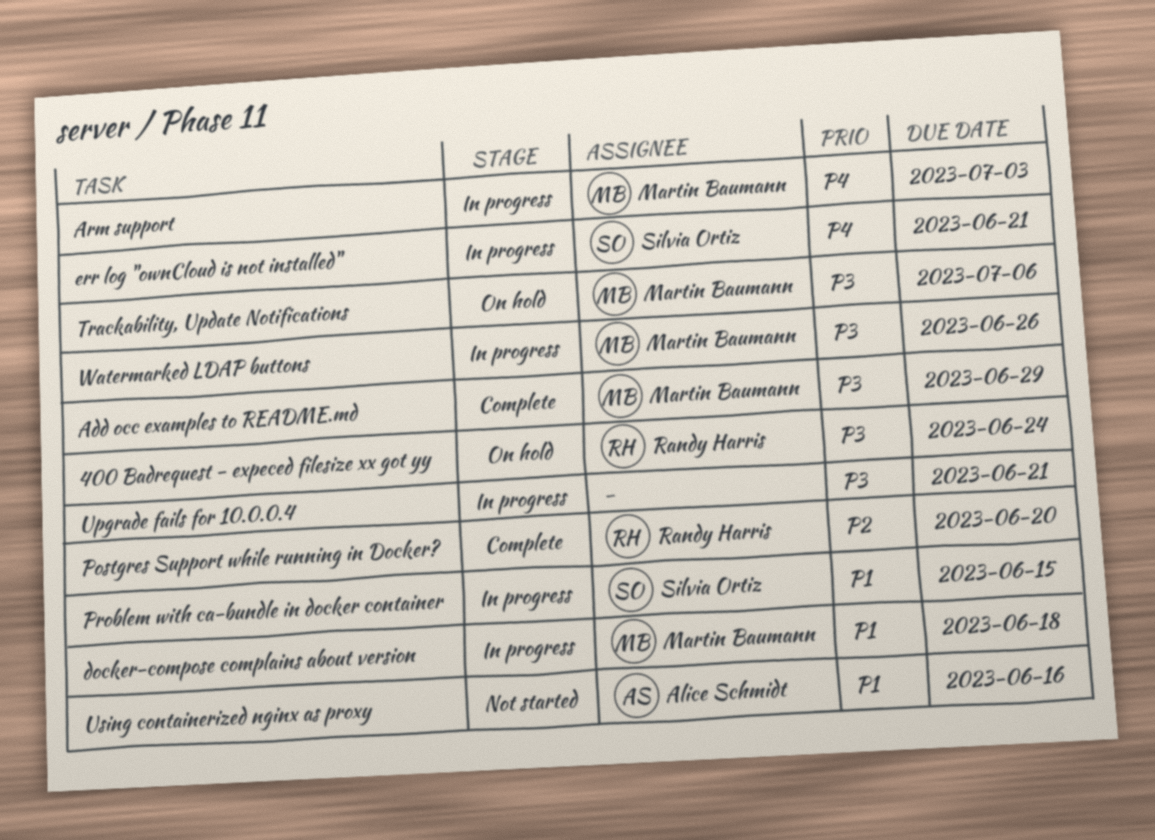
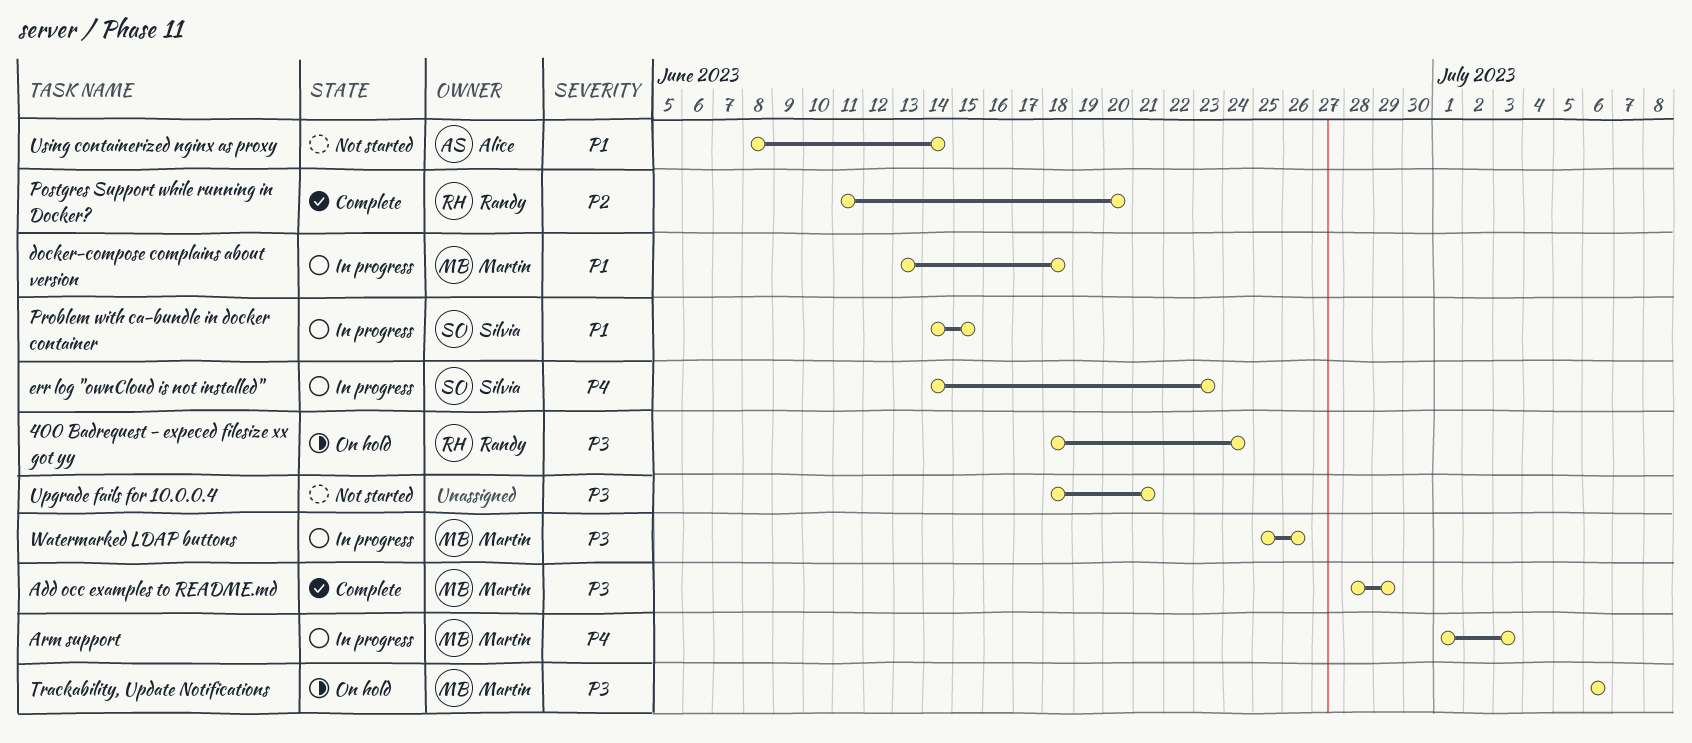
err log "ownCloud is not installed", due: Jun 21 -> Jun 23
Upgrade fails for 10.0.0.4, status: In progress -> Not started
Using containerized nginx as proxy, due: Jun 16 -> Jun 14

